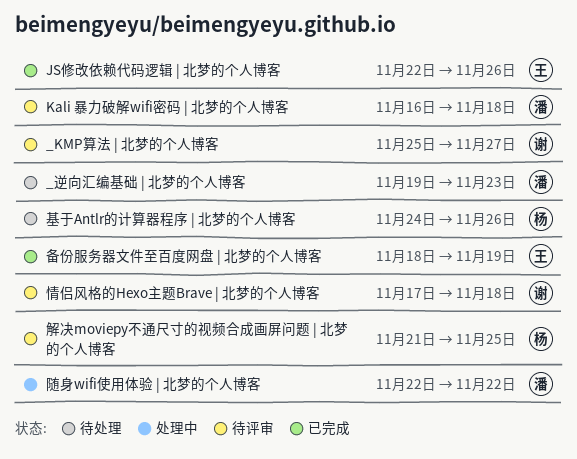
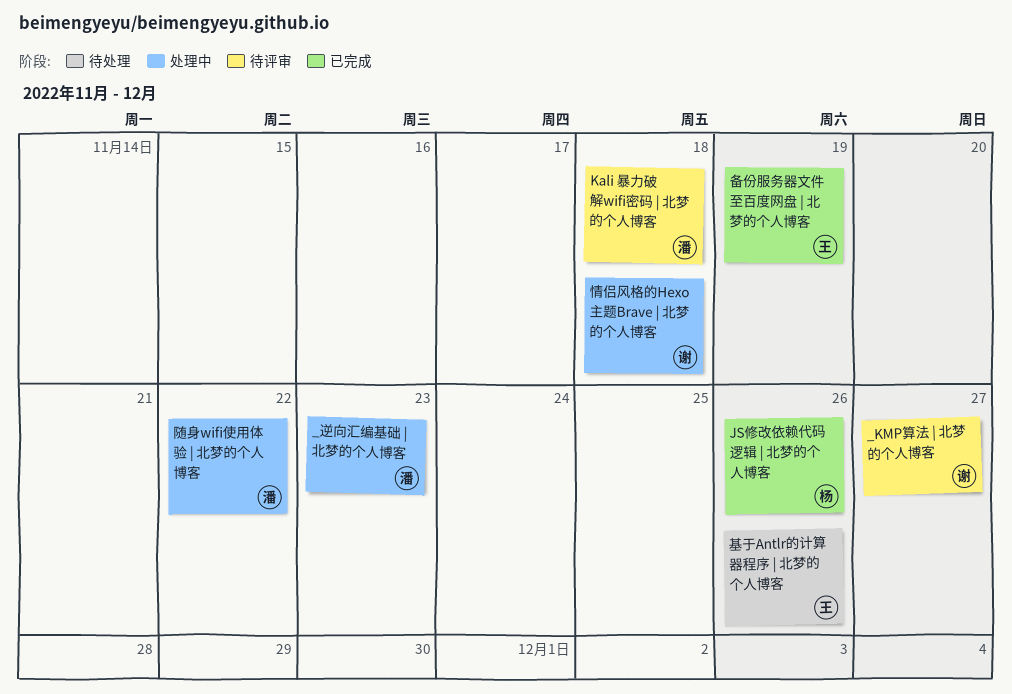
_逆向汇编基础 | 北梦的个人博客, status: 待处理 -> 处理中
JS修改依赖代码逻辑 | 北梦的个人博客, owner: 王 -> 杨
基于Antlr的计算器程序 | 北梦的个人博客, owner: 杨 -> 王
情侣风格的Hexo主题Brave | 北梦的个人博客, status: 待评审 -> 处理中
解决moviepy不通尺寸的视频合成画屏问题 | 北梦的个人博客: present -> none

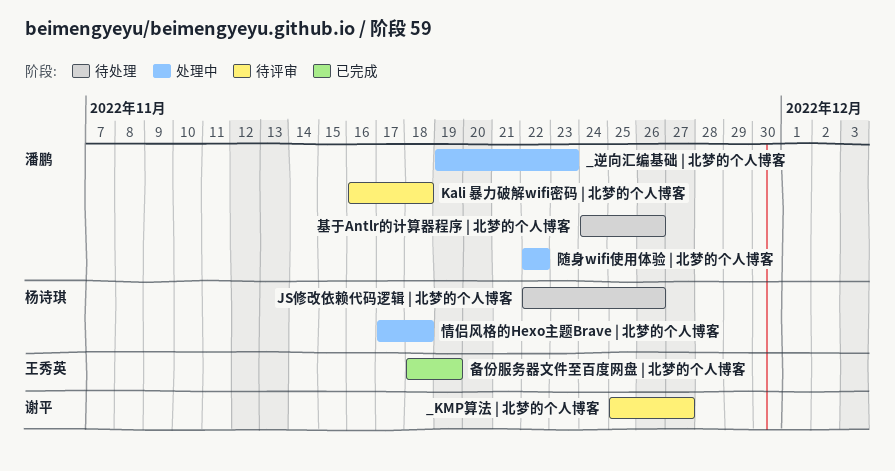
JS修改依赖代码逻辑 | 北梦的个人博客, status: 已完成 -> 待处理
基于Antlr的计算器程序 | 北梦的个人博客, owner: 王秀英 -> 潘鹏
情侣风格的Hexo主题Brave | 北梦的个人博客, owner: 谢平 -> 杨诗琪

